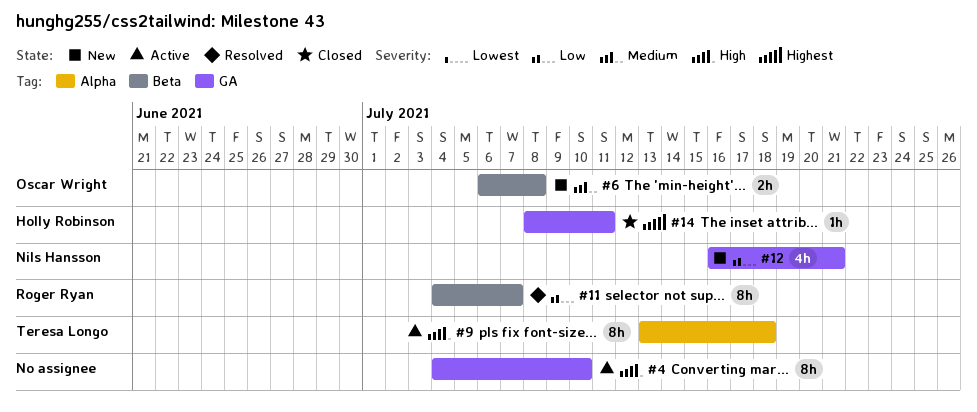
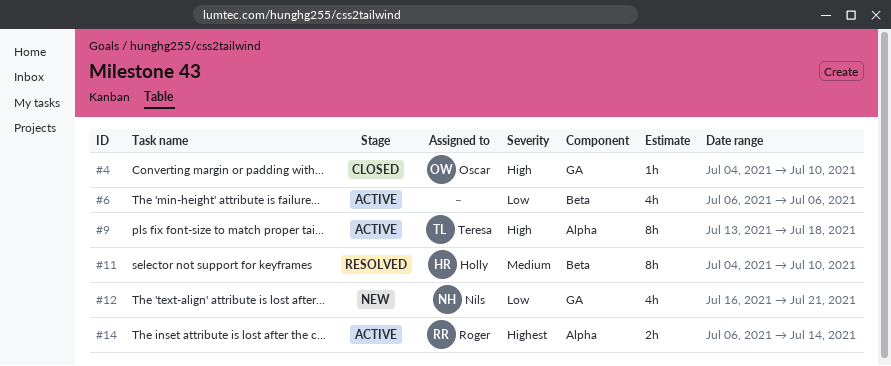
#4, status: Active -> Closed
#4, owner: none -> Oscar Wright
#4, estimate: 8h -> 1h
#6, status: New -> Active
#6, owner: Oscar Wright -> none
#6, priority: Medium -> Low
#6, estimate: 2h -> 4h
#6, due: Jul 8 -> Jul 6
#11, owner: Roger Ryan -> Holly Robinson
#11, priority: Low -> Medium
#11, due: Jul 7 -> Jul 10
#14, status: Closed -> Active
#14, owner: Holly Robinson -> Roger Ryan
#14, label: GA -> Alpha
#14, estimate: 1h -> 2h
#14, start: Jul 8 -> Jul 6
#14, due: Jul 11 -> Jul 14

